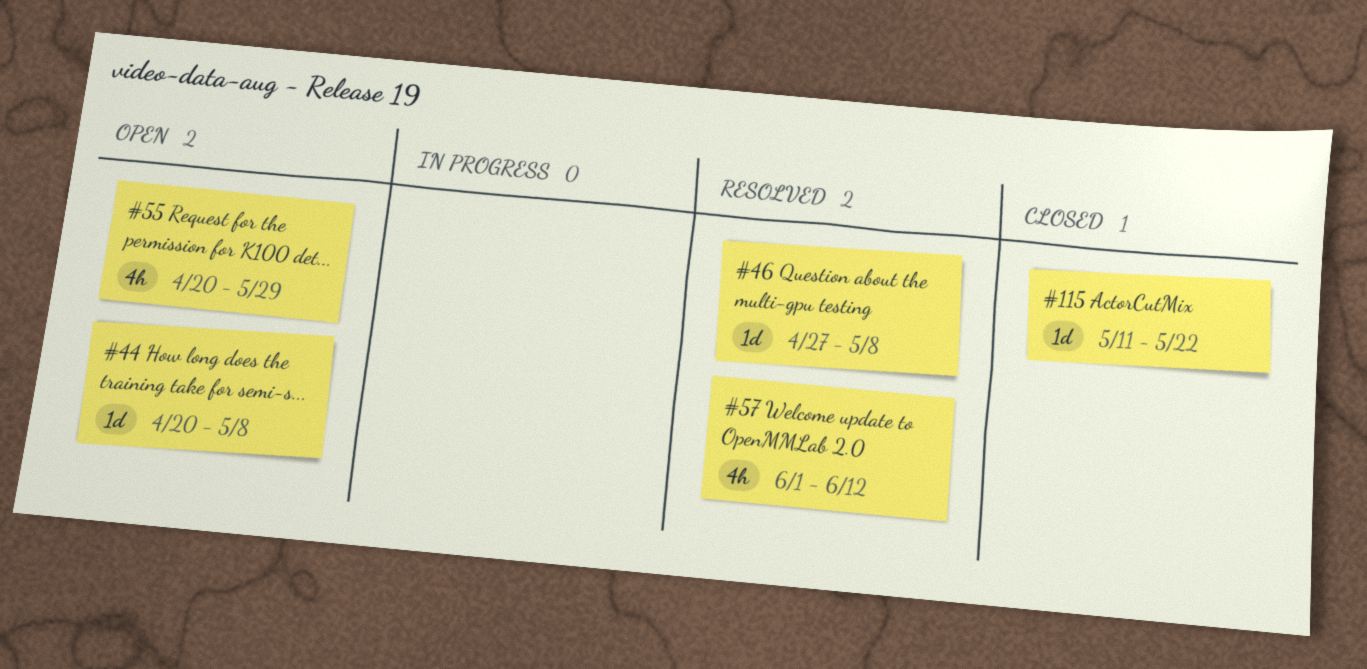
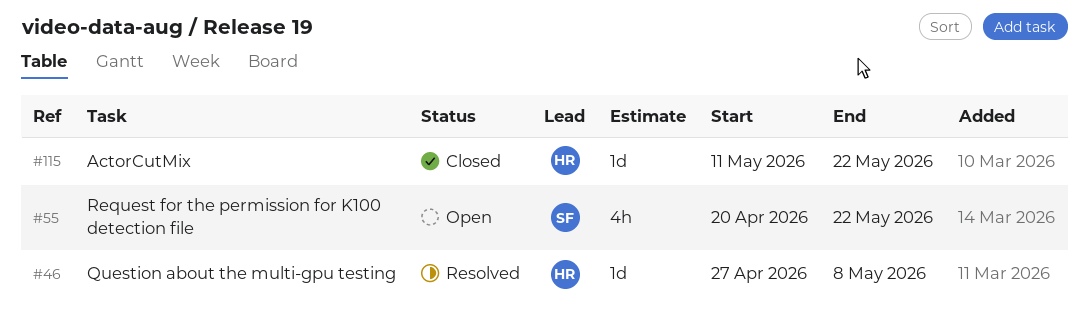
#44: present -> none
#55, due: May 29 -> May 22
#57: present -> none

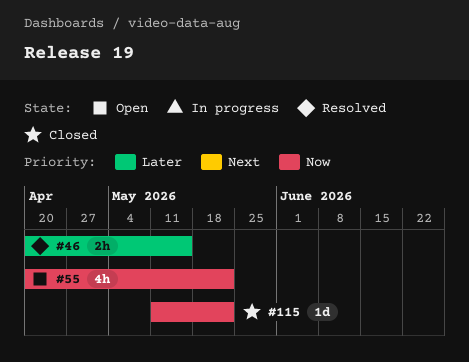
#46, estimate: 1d -> 2h
#46, start: Apr 27 -> Apr 20
#46, due: May 8 -> May 15

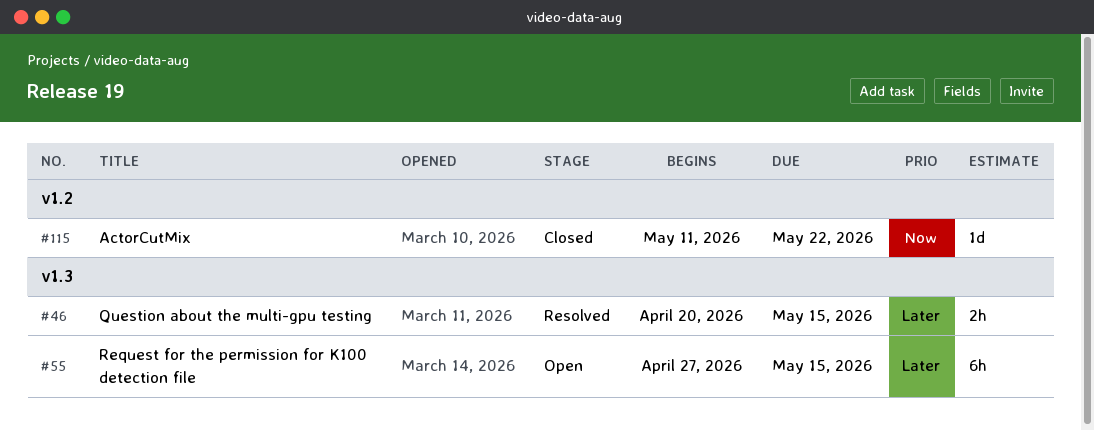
#55, priority: Now -> Later
#55, estimate: 4h -> 6h
#55, start: Apr 20 -> Apr 27
#55, due: May 22 -> May 15

